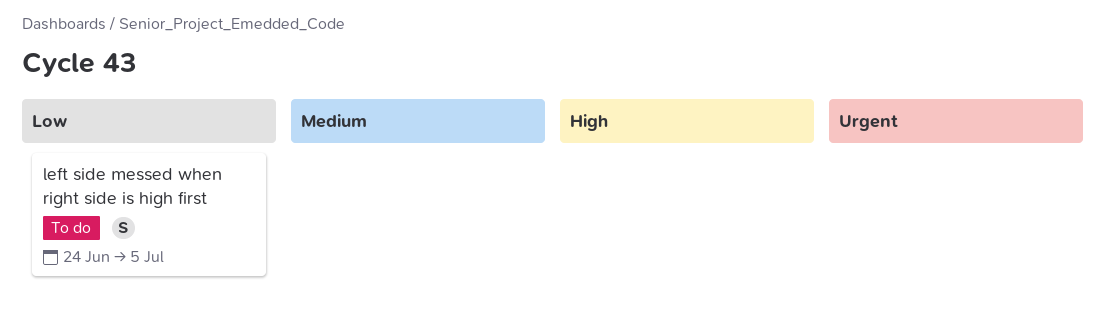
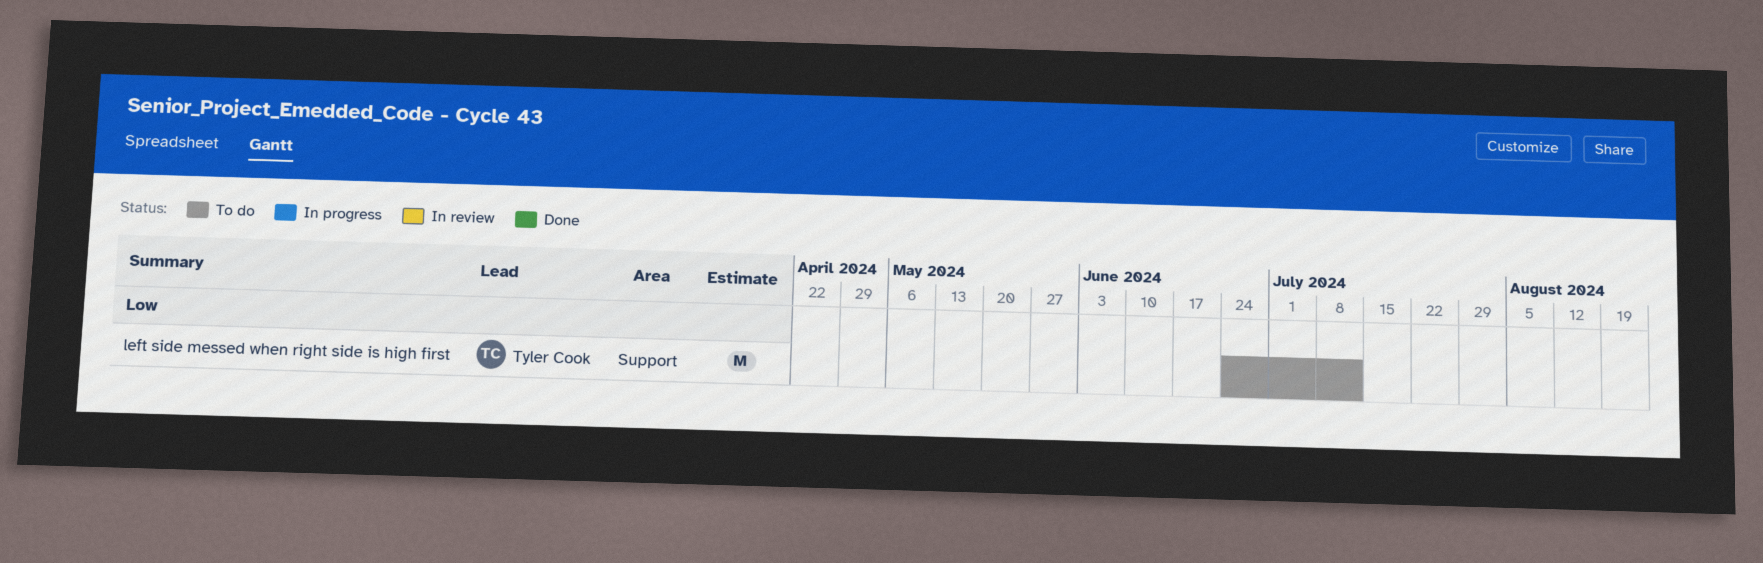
left side messed when right side is high first, estimate: S -> M
left side messed when right side is high first, due: Jul 5 -> Jul 12

